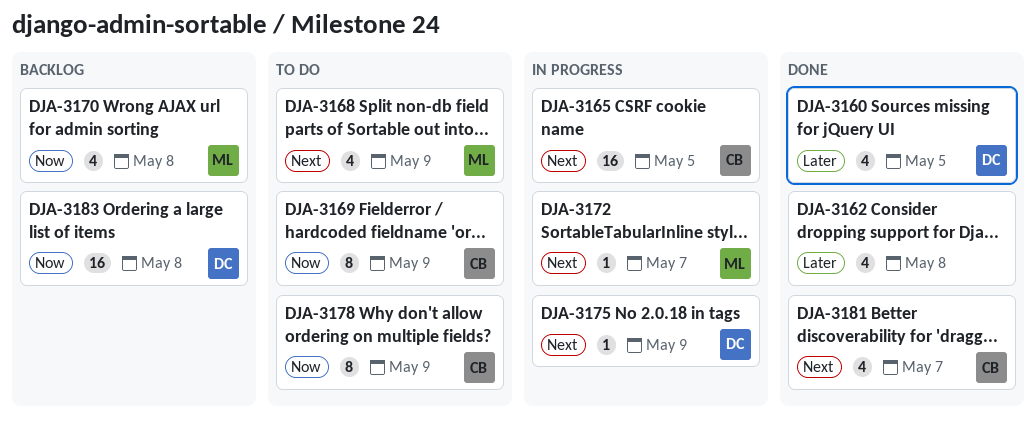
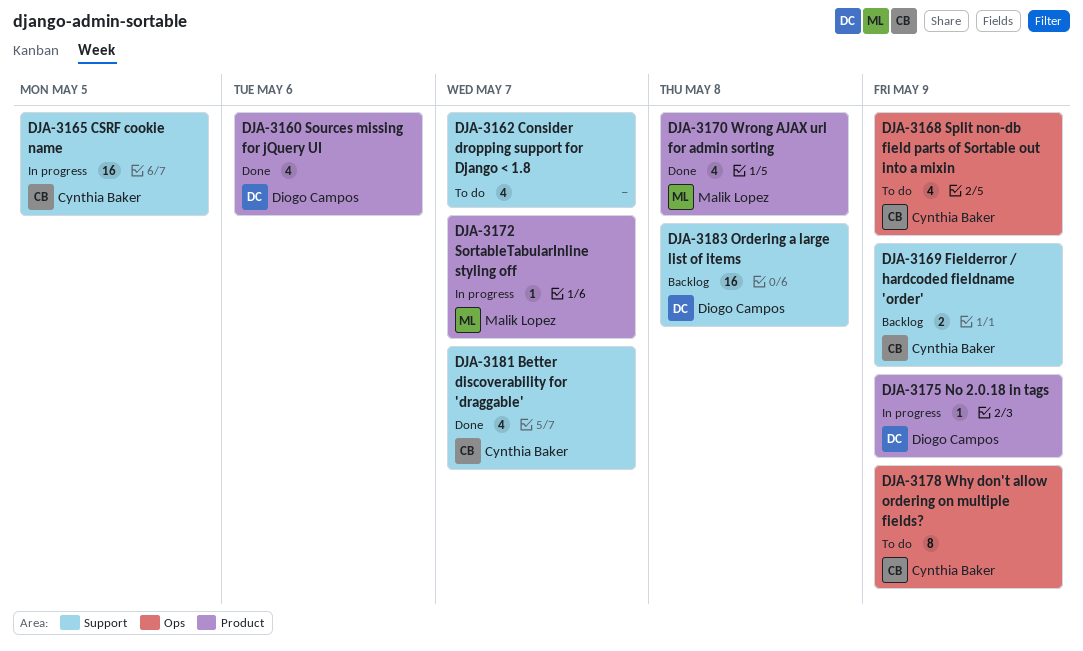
DJA-3160, due: May 5 -> May 6
DJA-3162, status: Done -> To do
DJA-3162, due: May 8 -> May 7
DJA-3168, owner: Malik Lopez -> Cynthia Baker
DJA-3169, status: To do -> Backlog
DJA-3169, estimate: 8 -> 2
DJA-3170, status: Backlog -> Done

